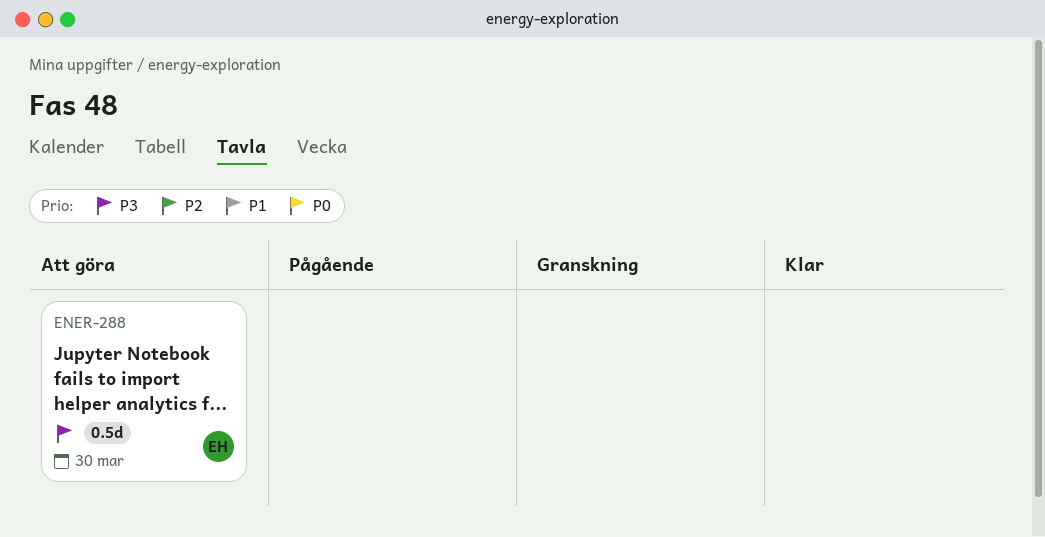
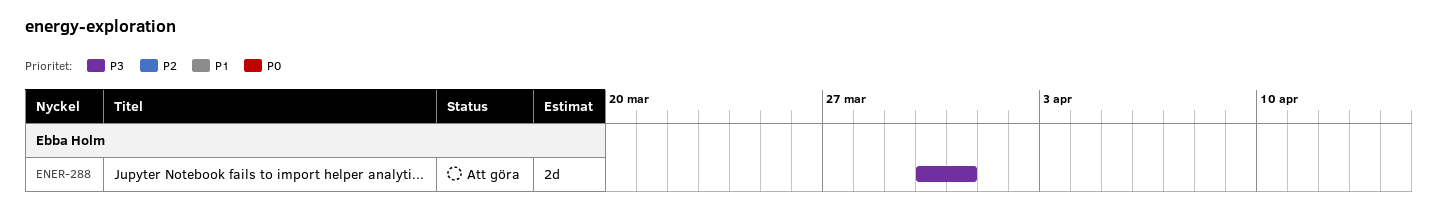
ENER-288, estimate: 0.5d -> 2d
ENER-288, due: Mar 30 -> Mar 31

